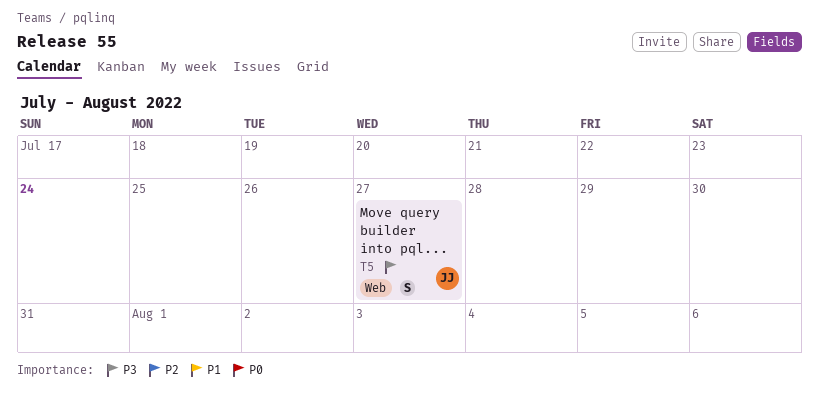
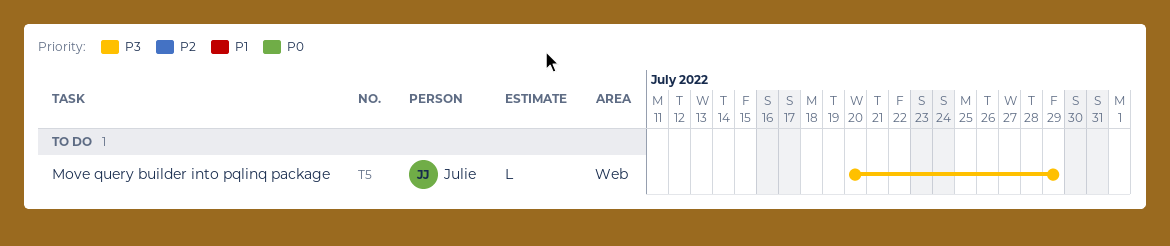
T5, estimate: S -> L
T5, due: Jul 27 -> Jul 29

